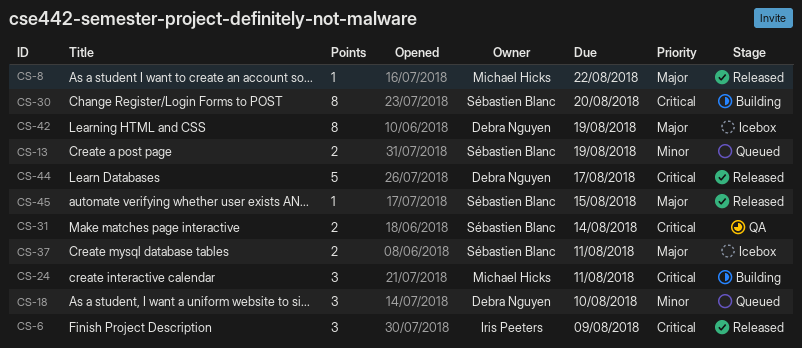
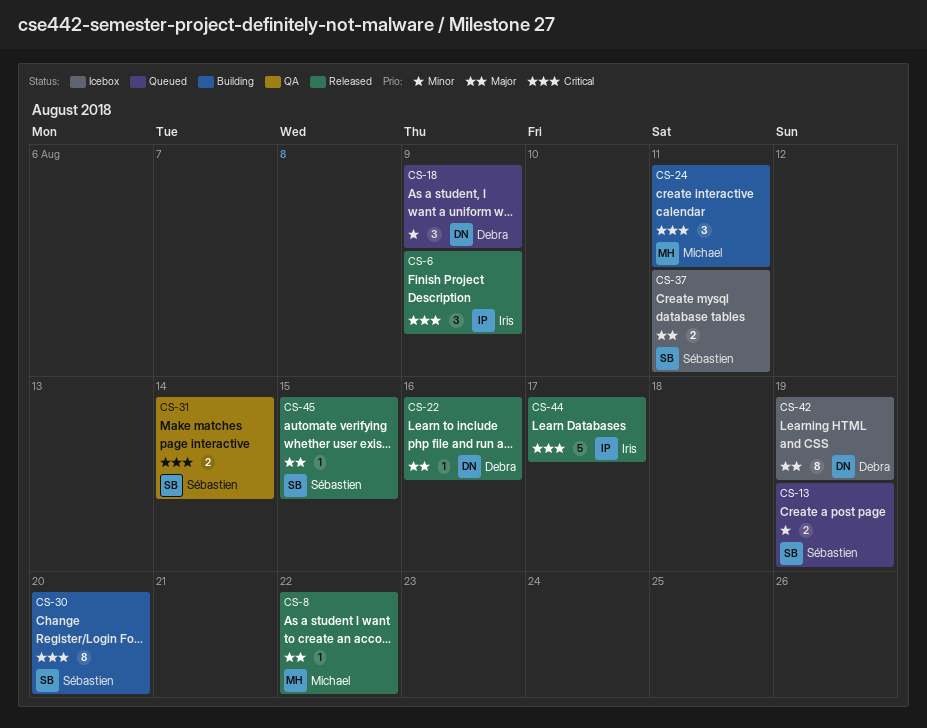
CS-18, due: Aug 10 -> Aug 9
CS-22: none -> present
CS-44, owner: Debra Nguyen -> Iris Peeters

